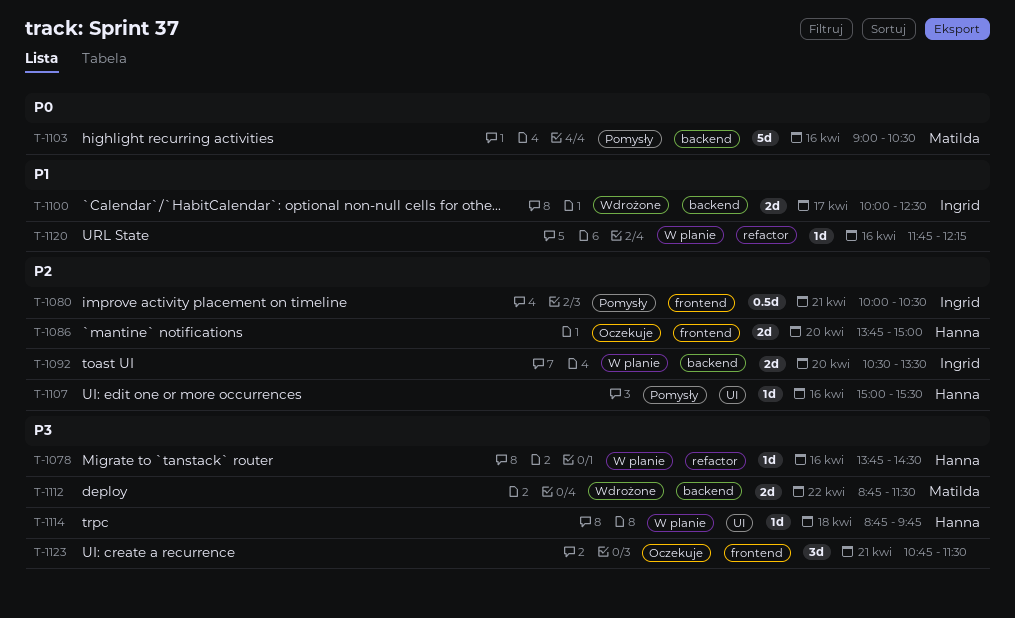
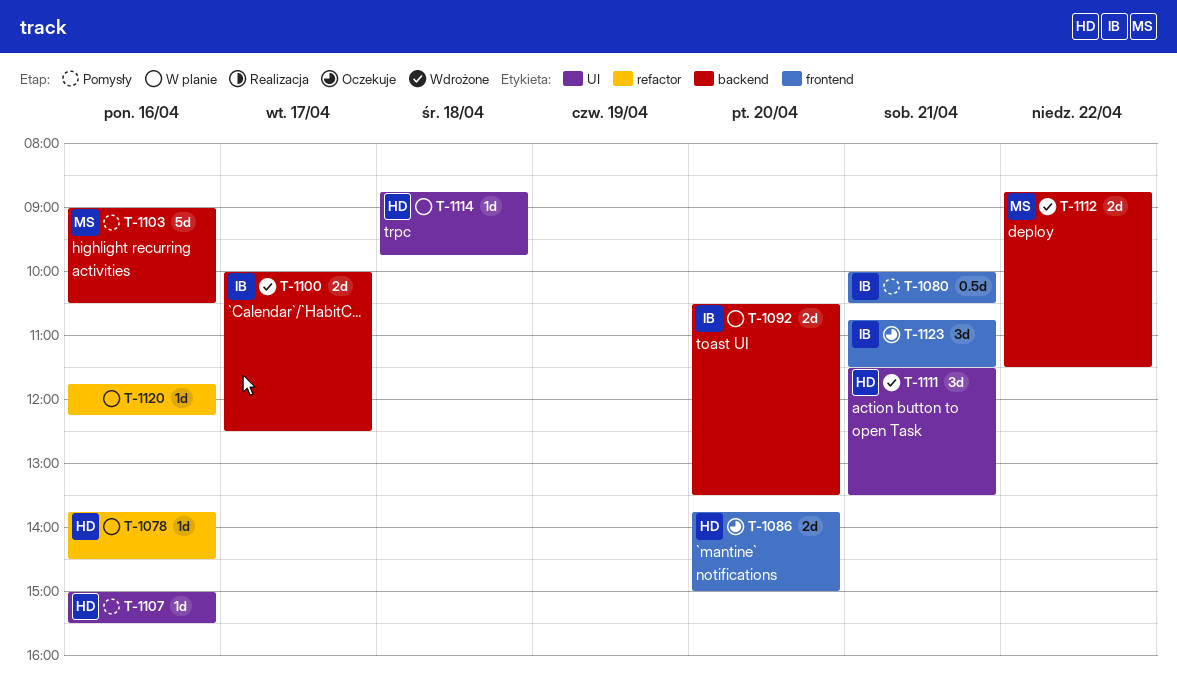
T-1111: none -> present
T-1123, owner: none -> Ingrid

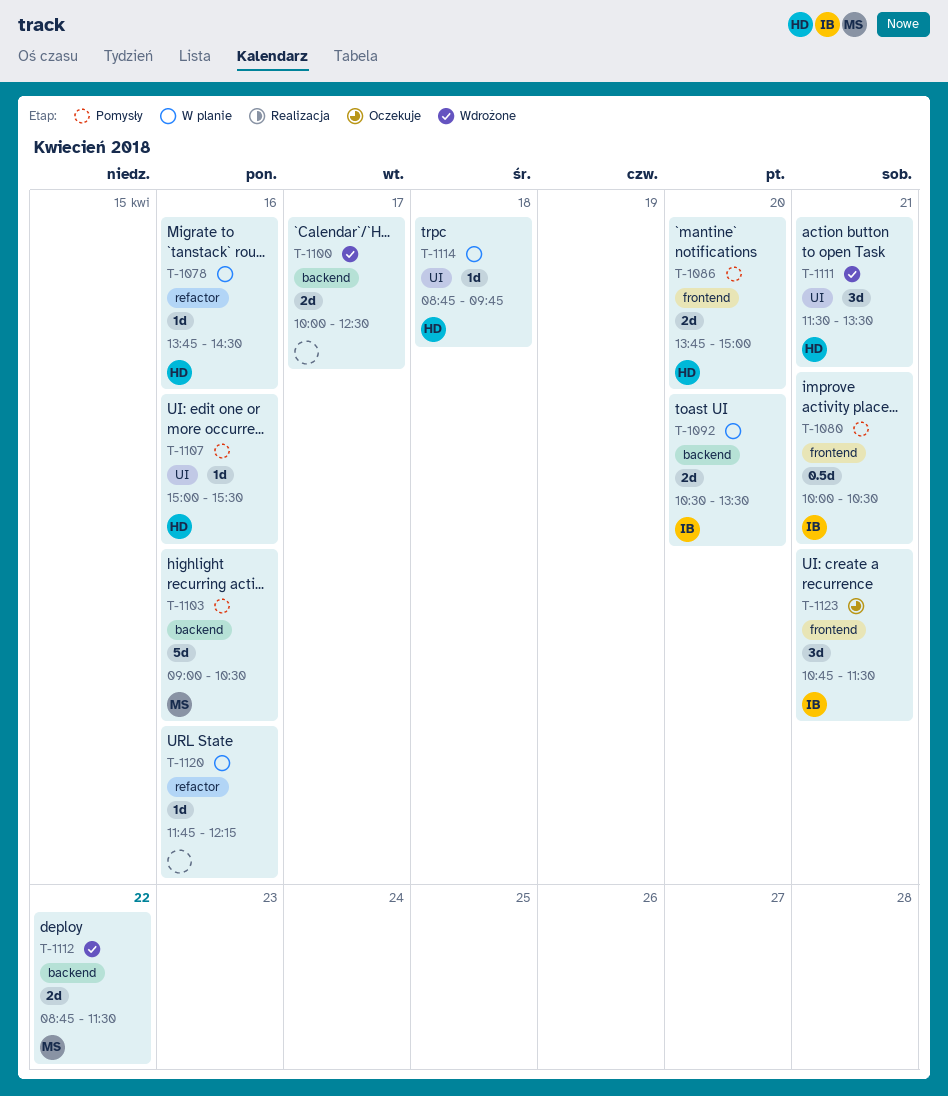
T-1086, status: Oczekuje -> Pomysły
T-1100, owner: IB -> none

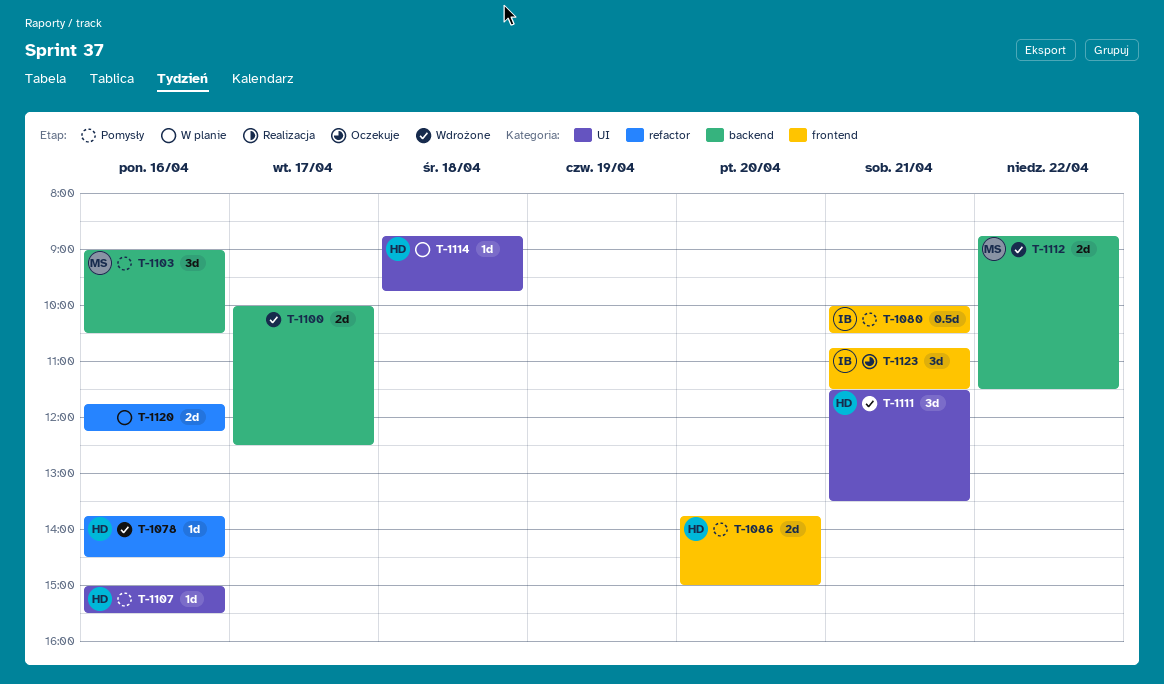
T-1078, status: W planie -> Wdrożone
T-1092: present -> none
T-1103, estimate: 5d -> 3d
T-1120, estimate: 1d -> 2d

